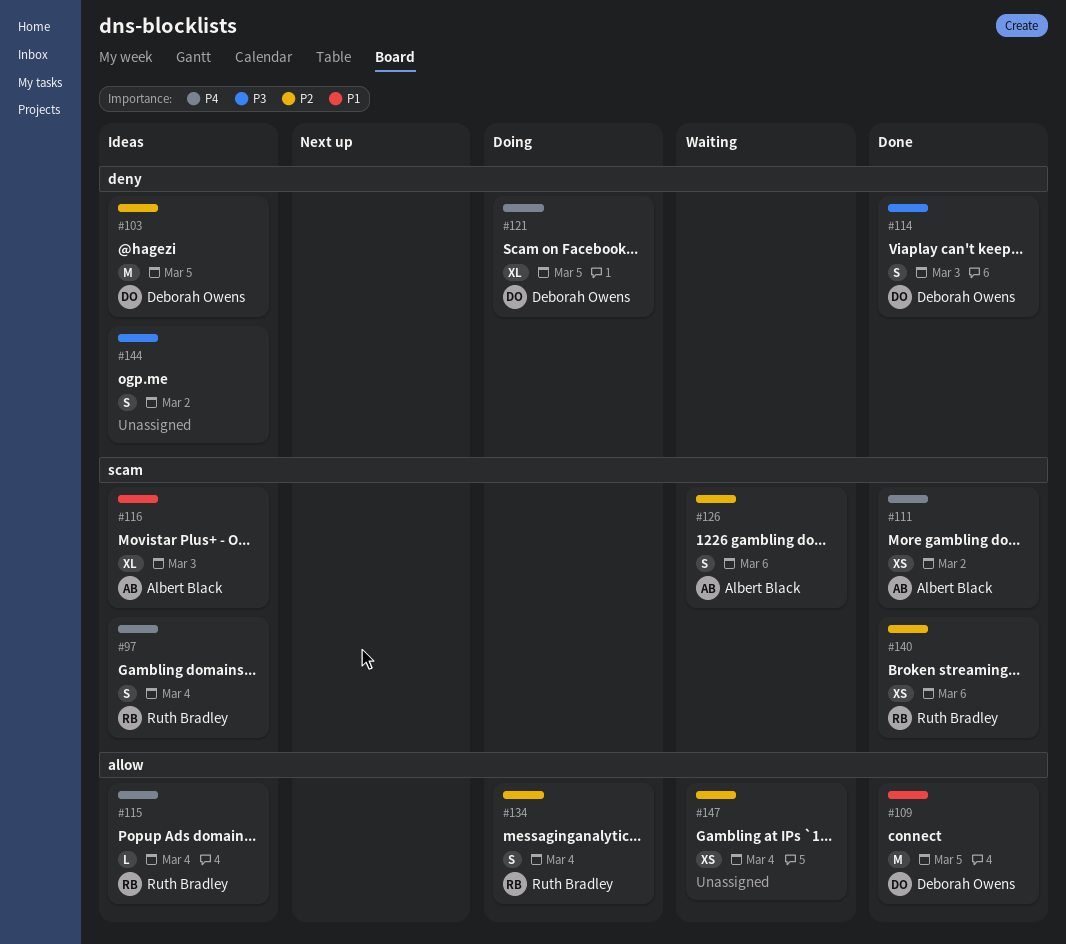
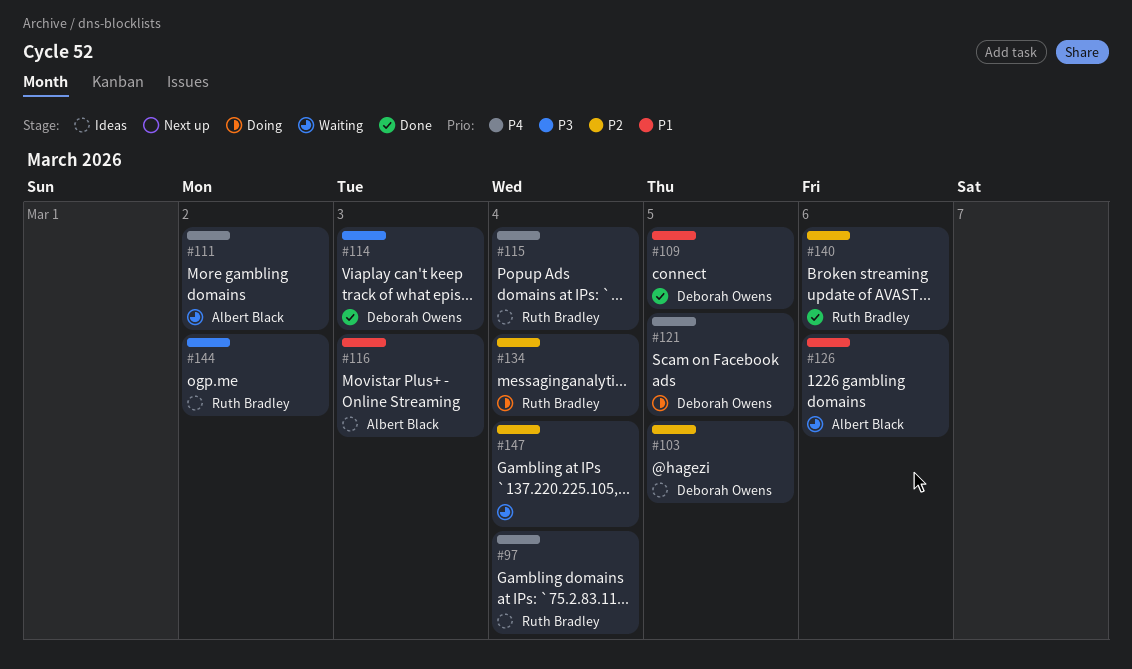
#111, status: Done -> Waiting
#126, priority: P2 -> P1
#144, owner: none -> Ruth Bradley

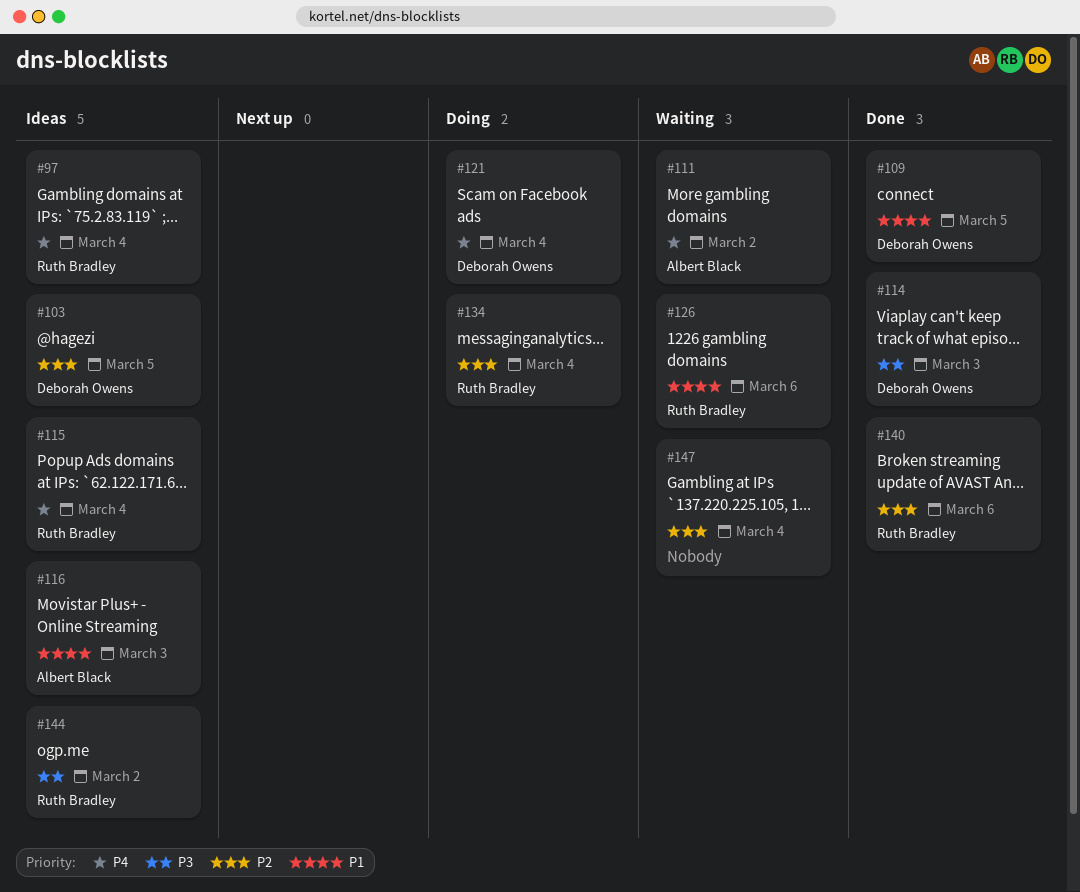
#121, due: Mar 5 -> Mar 4
#126, owner: Albert Black -> Ruth Bradley

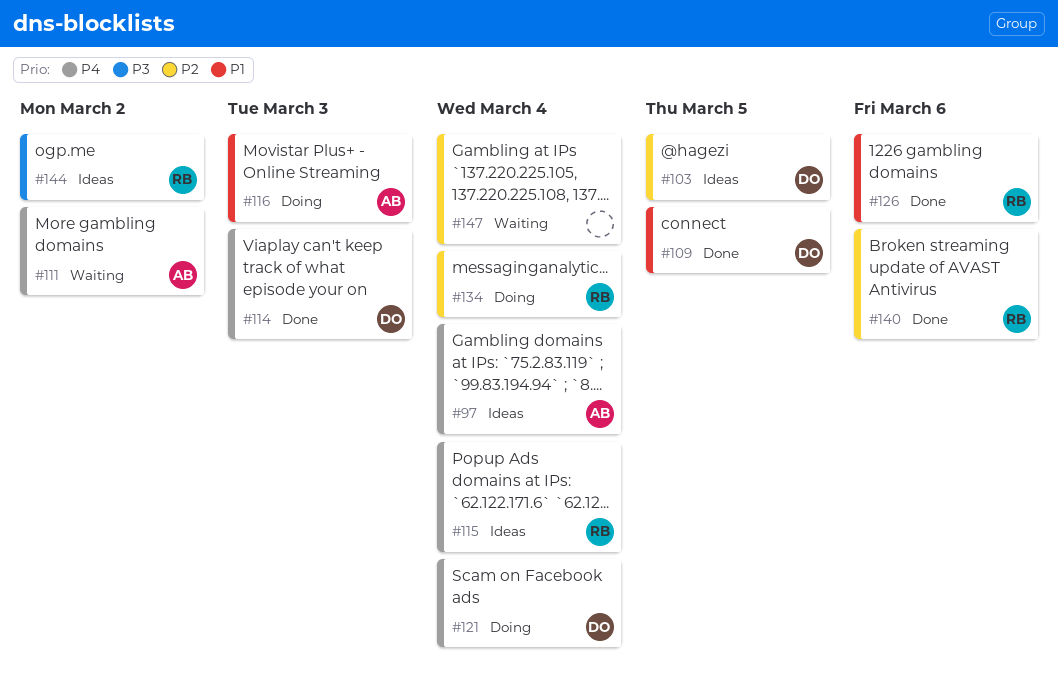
#97, owner: Ruth Bradley -> Albert Black
#114, priority: P3 -> P4
#116, status: Ideas -> Doing
#126, status: Waiting -> Done

